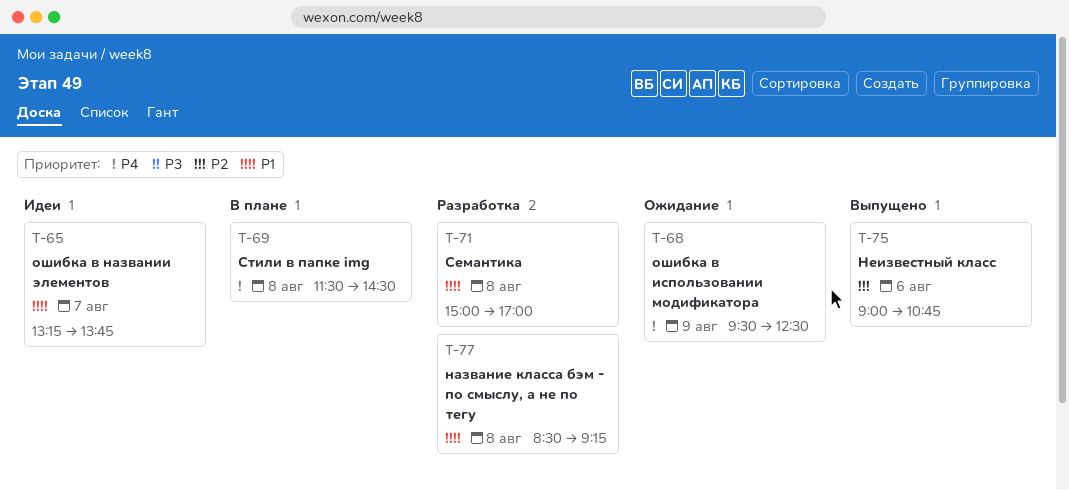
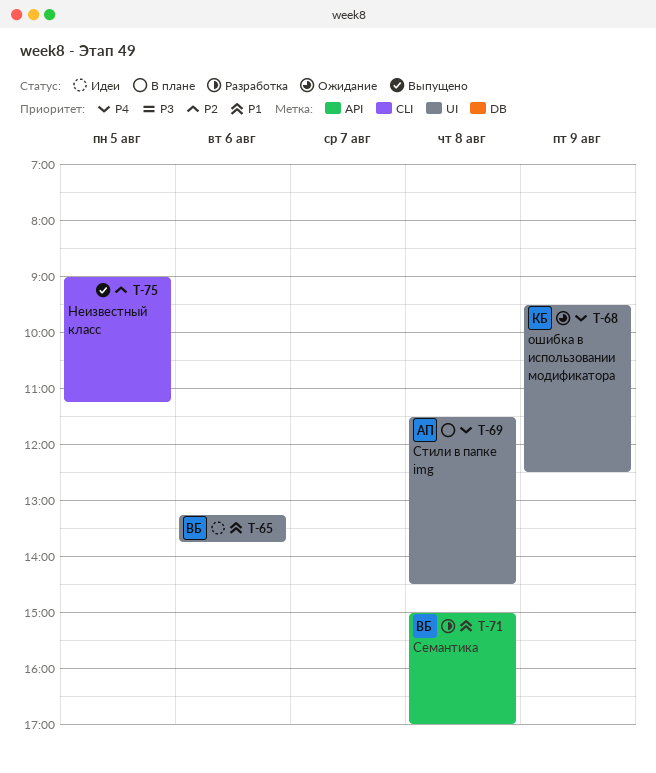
T-65, day: Aug 7 -> Aug 6
T-75, day: Aug 6 -> Aug 5
T-75, ends: 10:45 -> 11:15
T-77: present -> none

